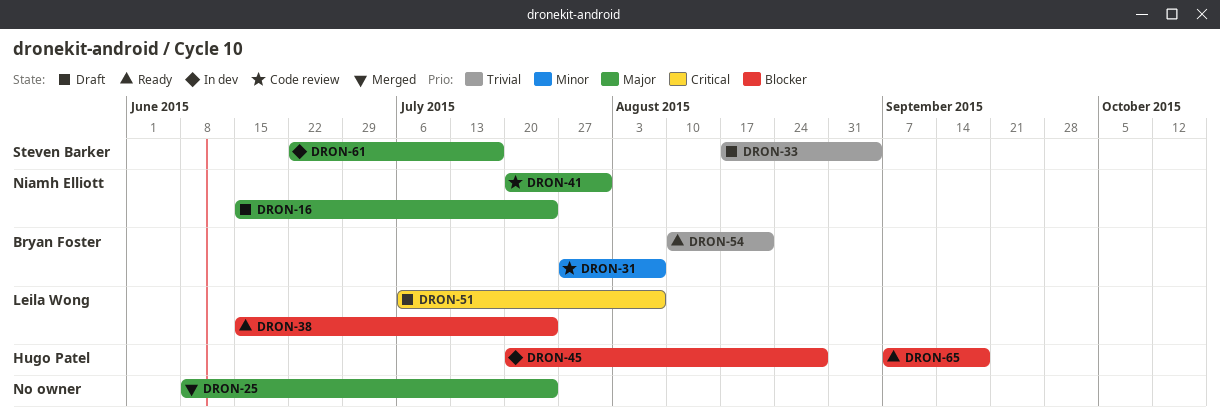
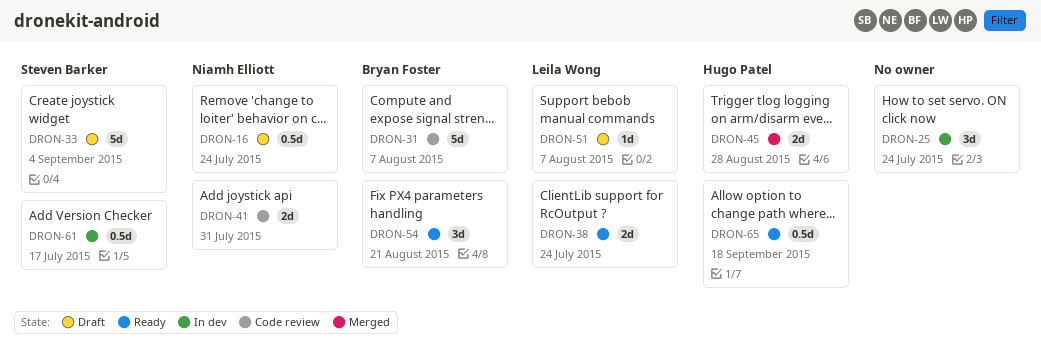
DRON-25, status: Merged -> In dev
DRON-45, status: In dev -> Merged

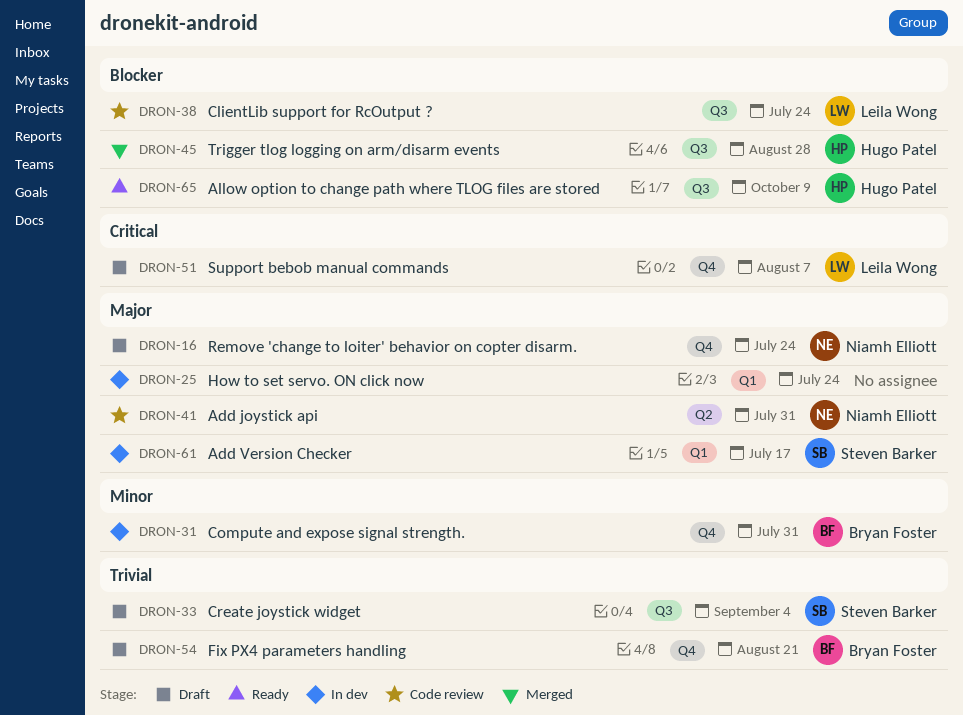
DRON-31, status: Code review -> In dev
DRON-31, due: Aug 7 -> Jul 31
DRON-38, status: Ready -> Code review
DRON-54, status: Ready -> Draft
DRON-65, due: Sep 18 -> Oct 9

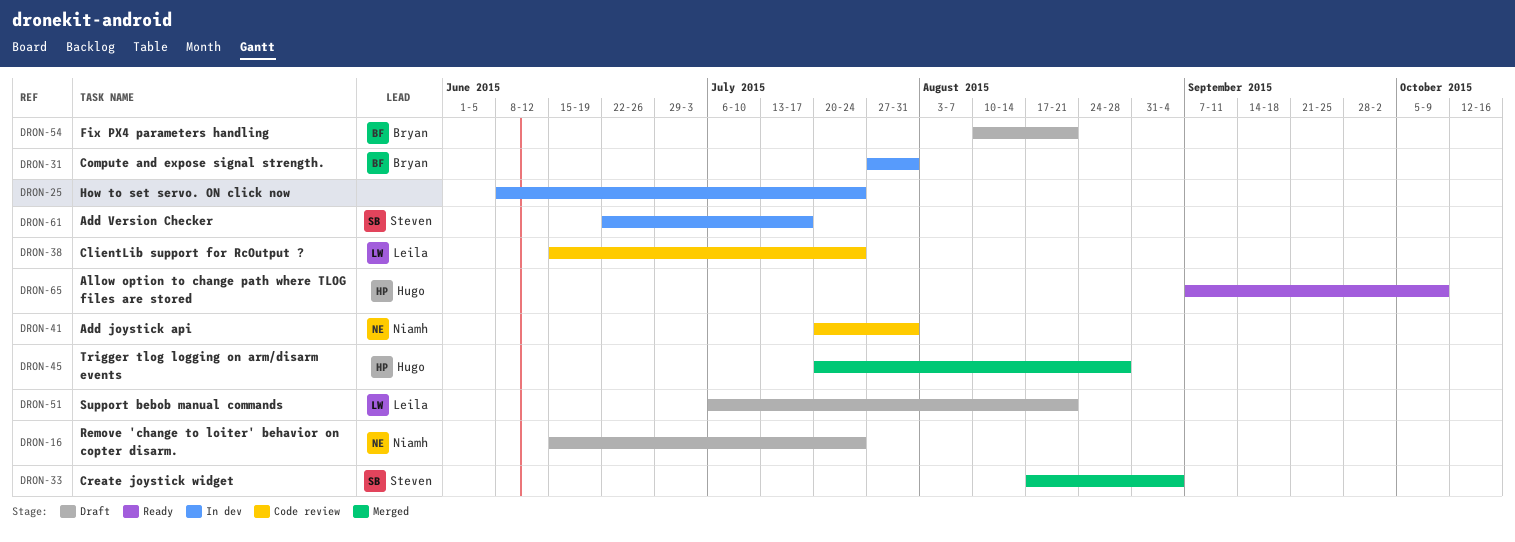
DRON-33, status: Draft -> Merged
DRON-51, due: Aug 7 -> Aug 21

